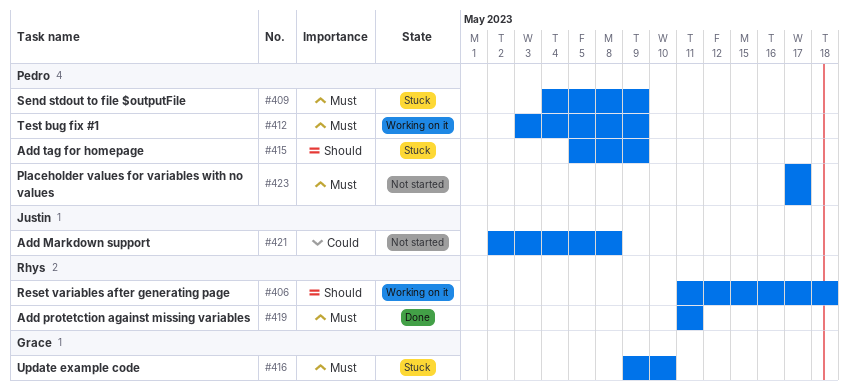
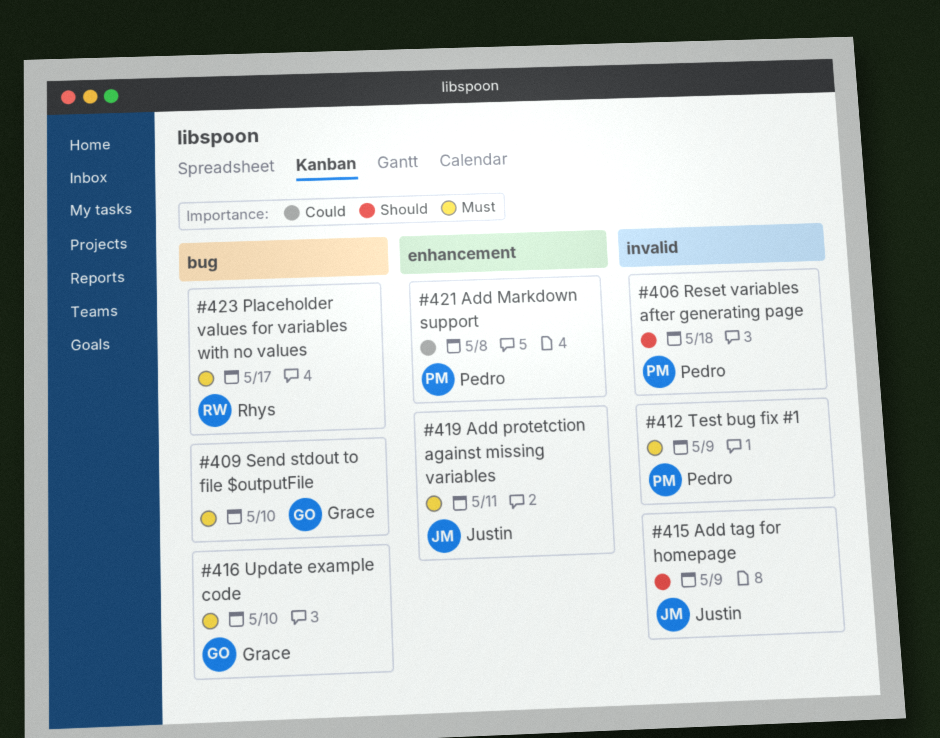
#406, owner: Rhys -> Pedro
#409, owner: Pedro -> Grace
#409, due: May 9 -> May 10
#415, owner: Pedro -> Justin
#419, owner: Rhys -> Justin
#421, owner: Justin -> Pedro
#423, owner: Pedro -> Rhys

